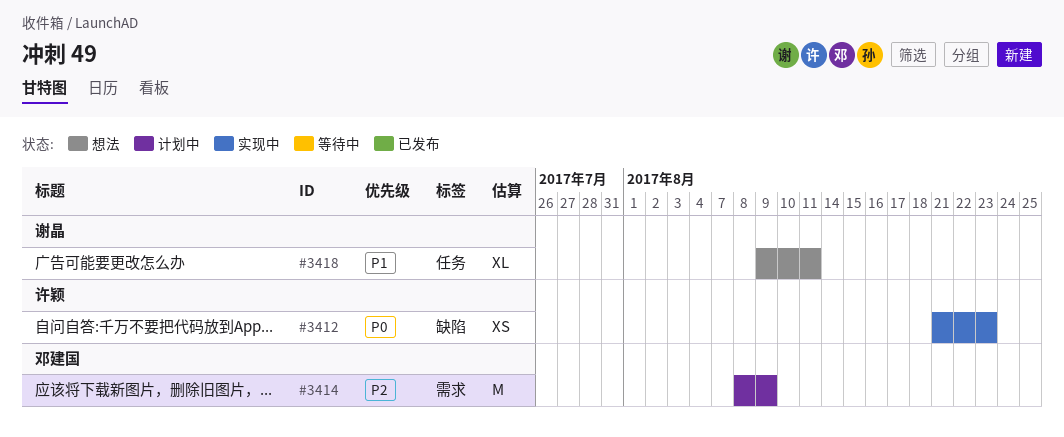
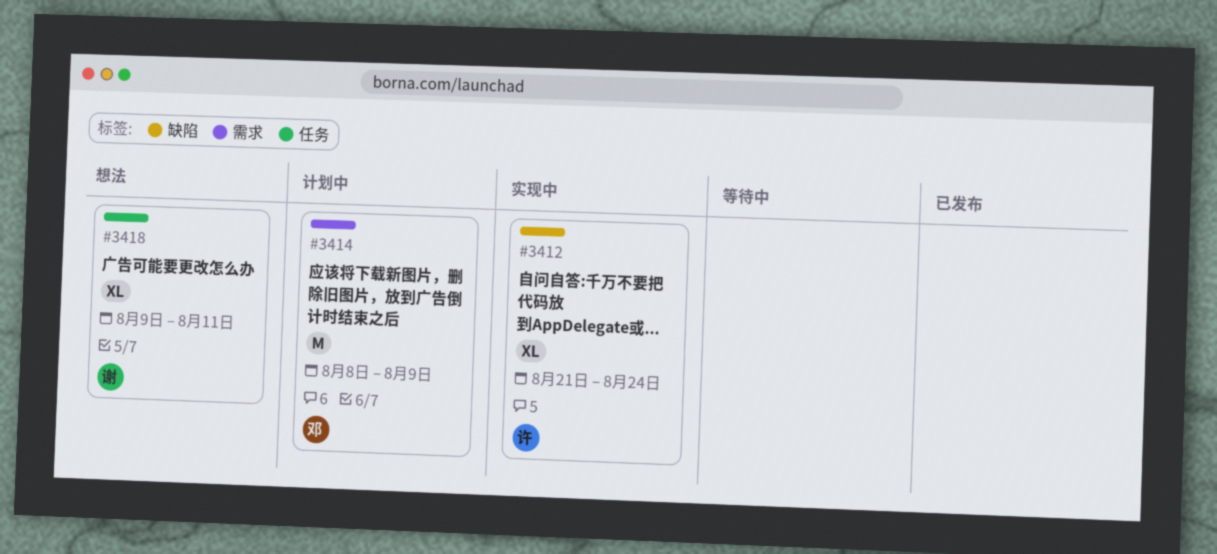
#3412, estimate: XS -> XL
#3412, due: Aug 23 -> Aug 24

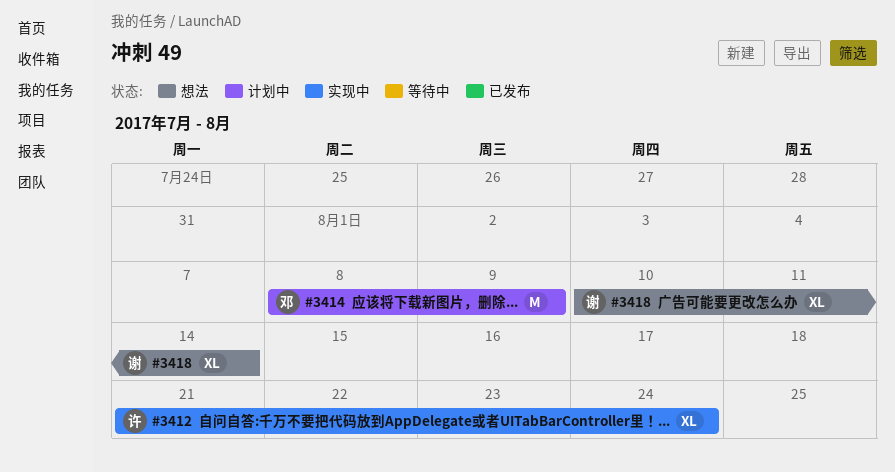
#3418, start: Aug 9 -> Aug 10
#3418, due: Aug 11 -> Aug 14

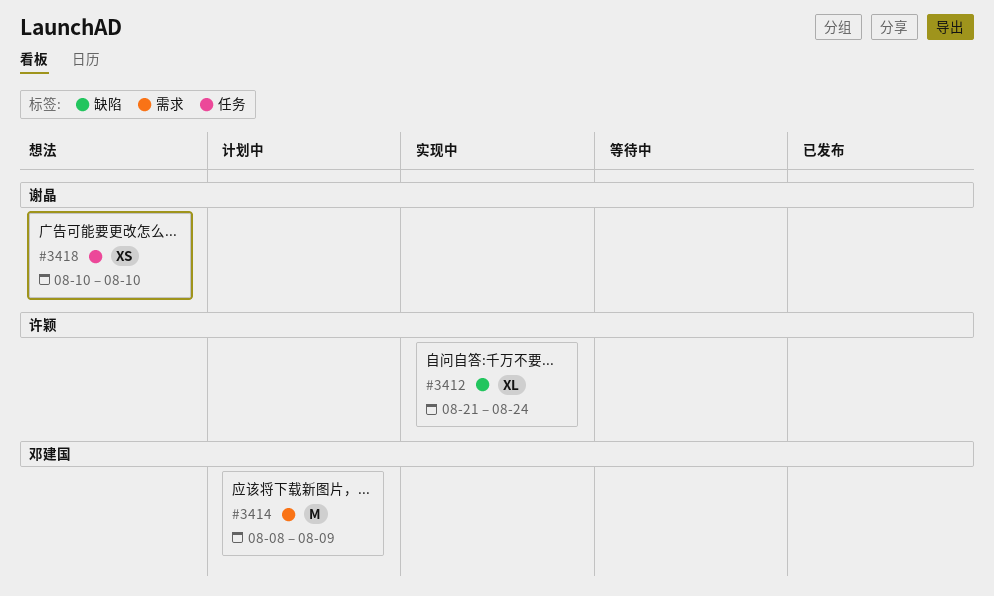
#3418, estimate: XL -> XS
#3418, due: Aug 14 -> Aug 10

